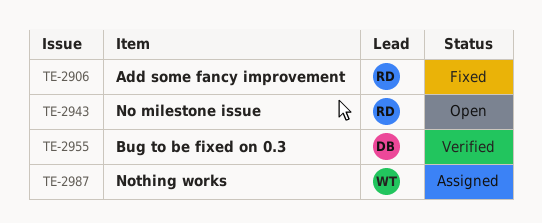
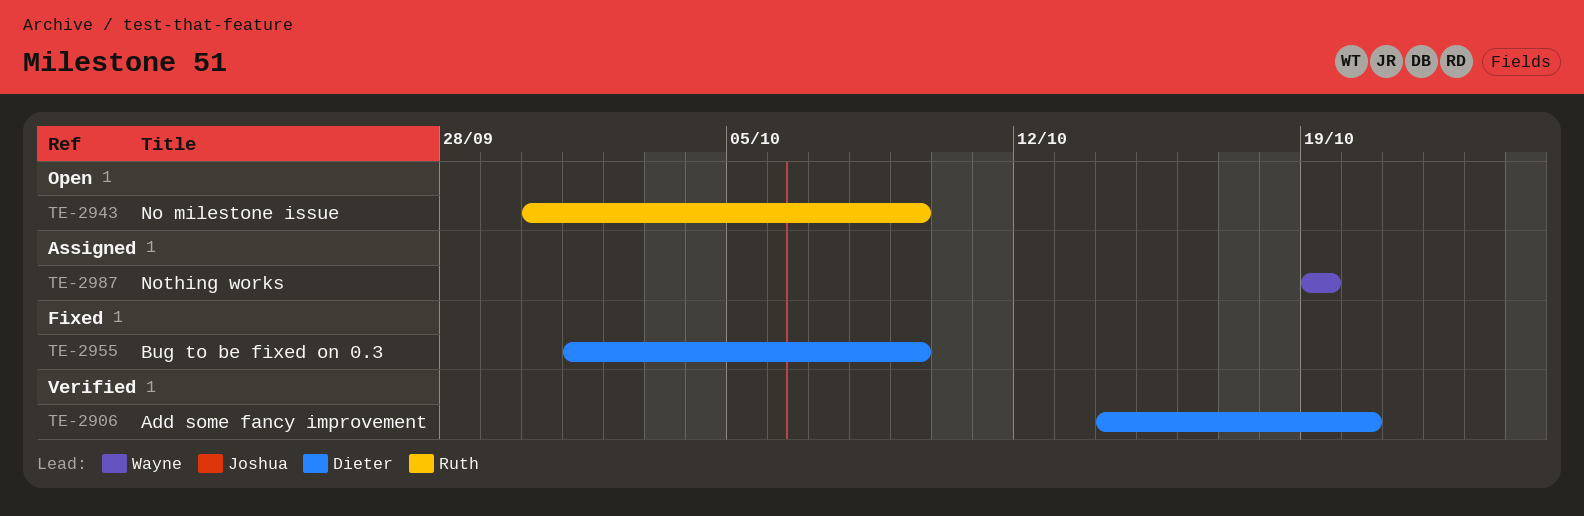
TE-2906, status: Fixed -> Verified
TE-2906, owner: Ruth -> Dieter
TE-2955, status: Verified -> Fixed

